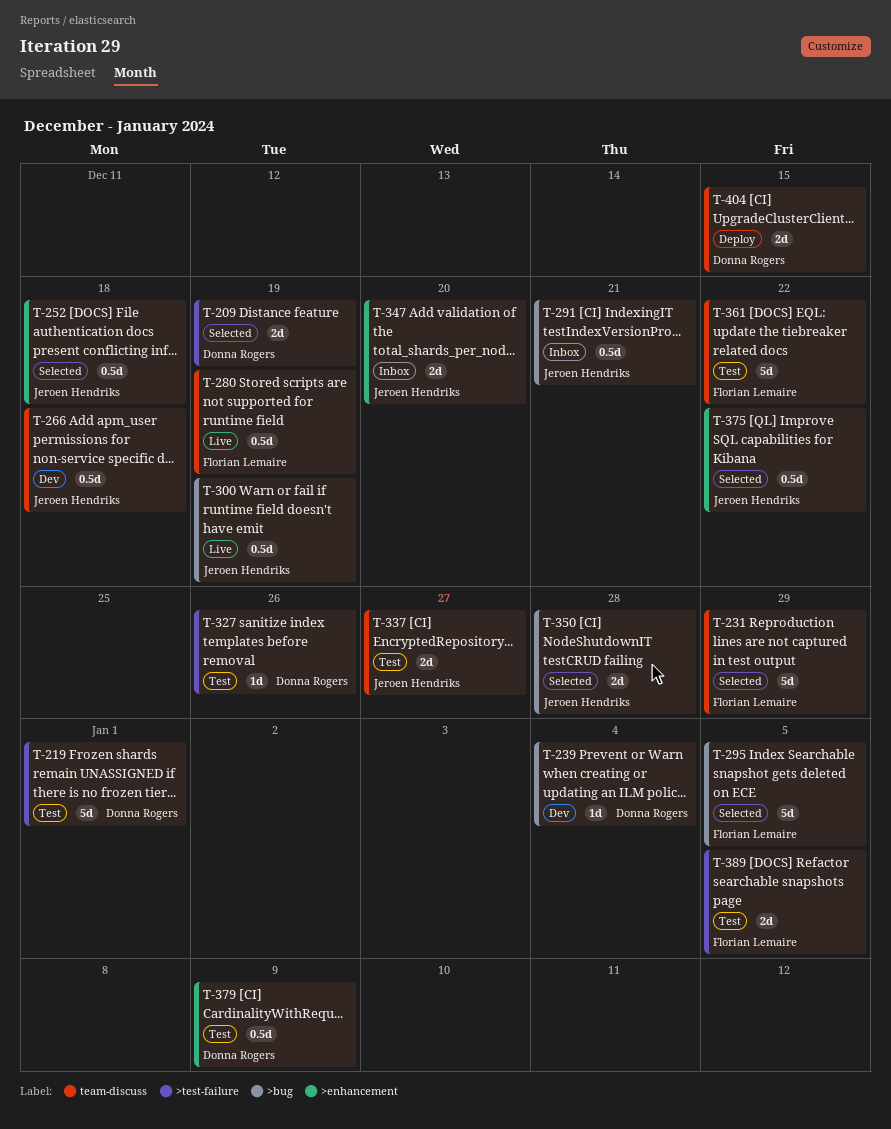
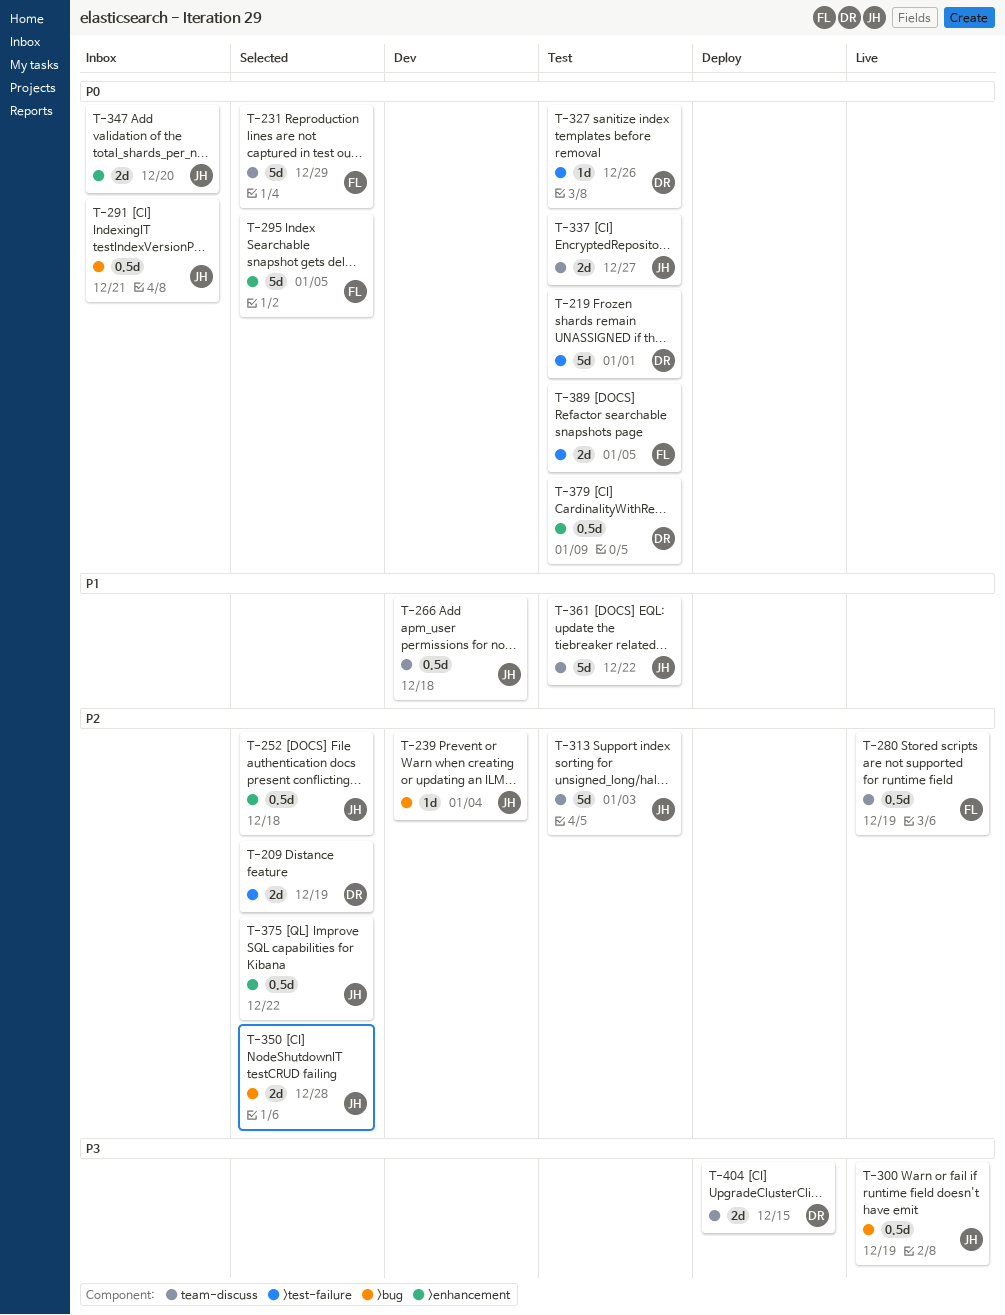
T-239, owner: Donna Rogers -> Jeroen Hendriks
T-295, label: >bug -> >enhancement
T-313: none -> present
T-361, owner: Florian Lemaire -> Jeroen Hendriks

